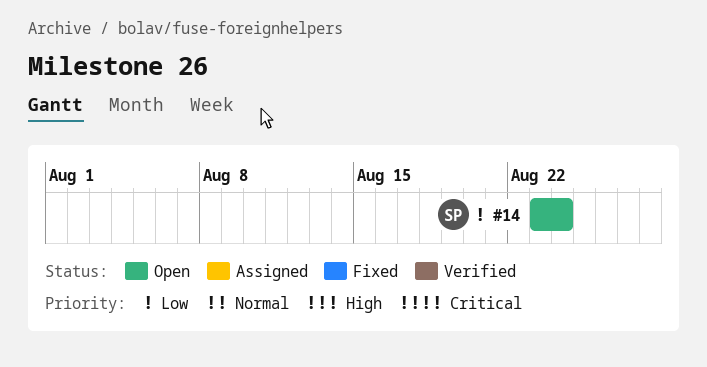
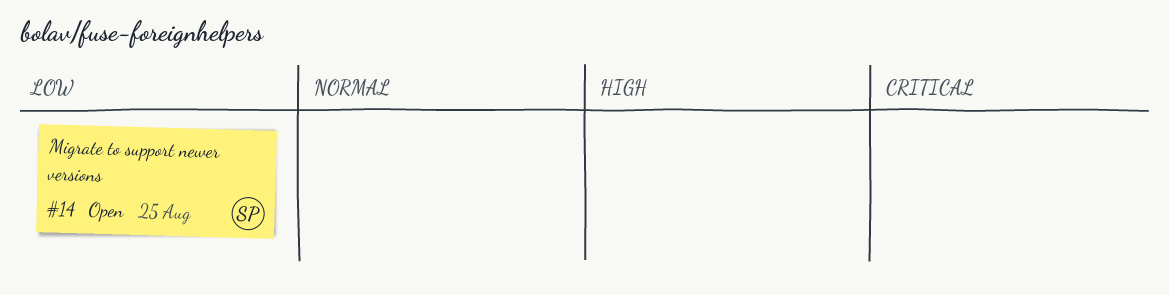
#14, due: Aug 24 -> Aug 25

